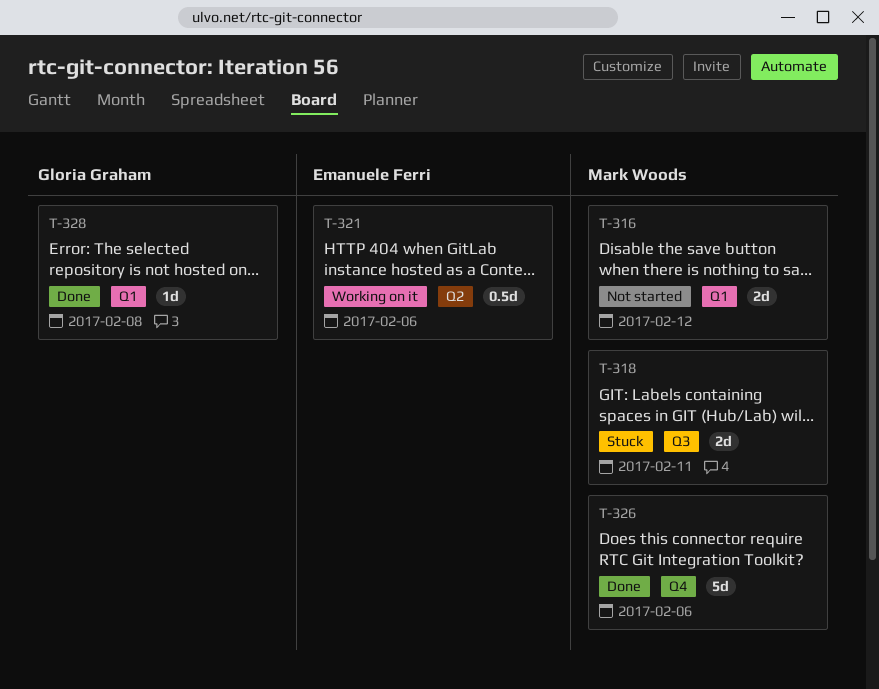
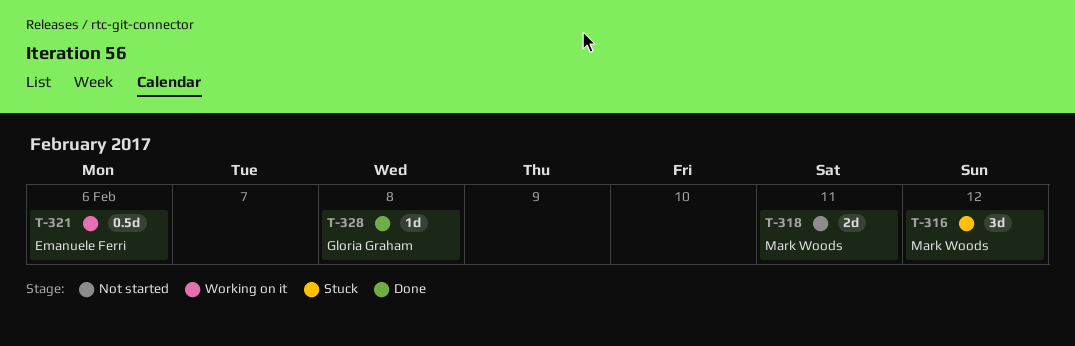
T-316, status: Not started -> Stuck
T-316, estimate: 2d -> 3d
T-318, status: Stuck -> Not started
T-326: present -> none

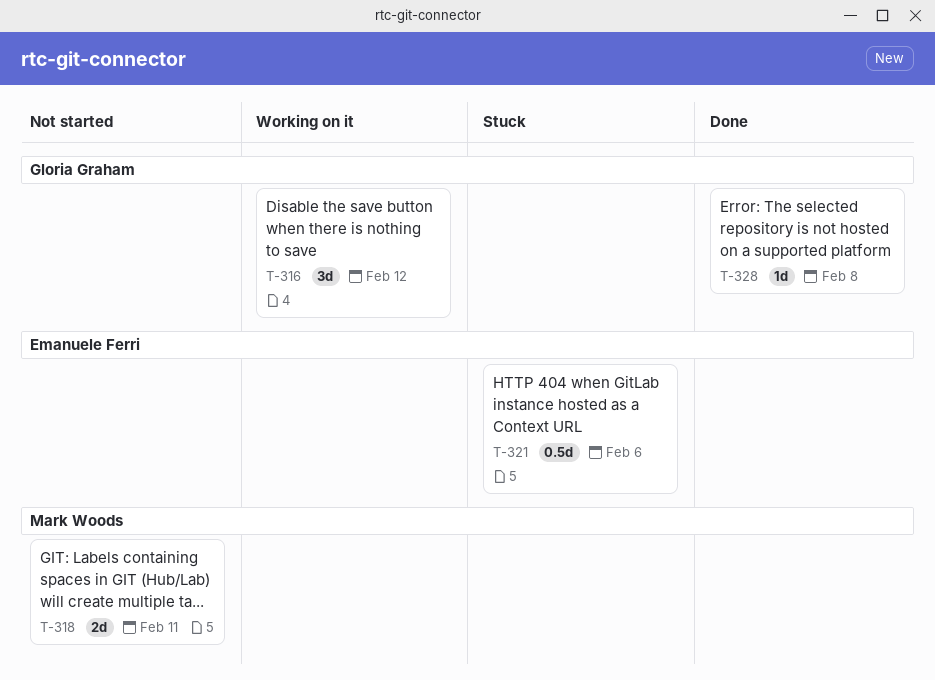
T-316, status: Stuck -> Working on it
T-316, owner: Mark Woods -> Gloria Graham
T-321, status: Working on it -> Stuck

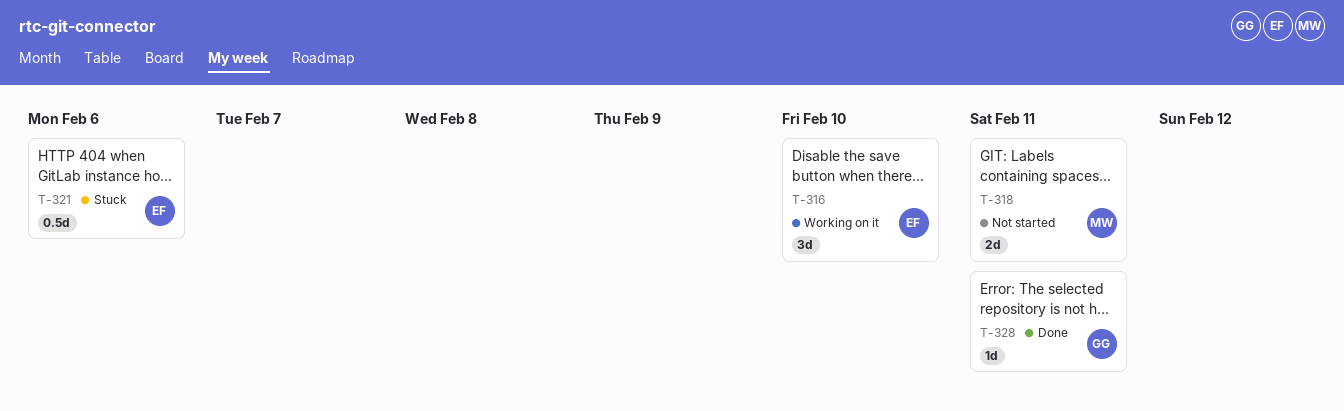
T-316, owner: Gloria Graham -> Emanuele Ferri
T-316, due: Feb 12 -> Feb 10
T-328, due: Feb 8 -> Feb 11

